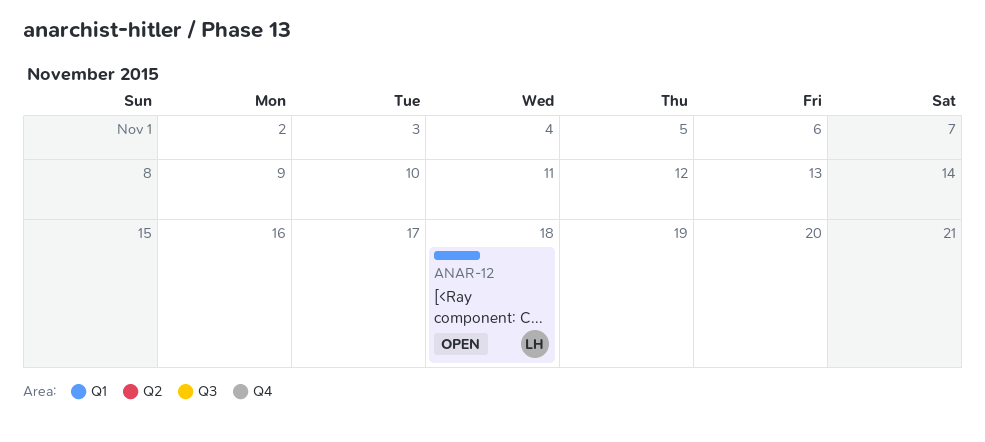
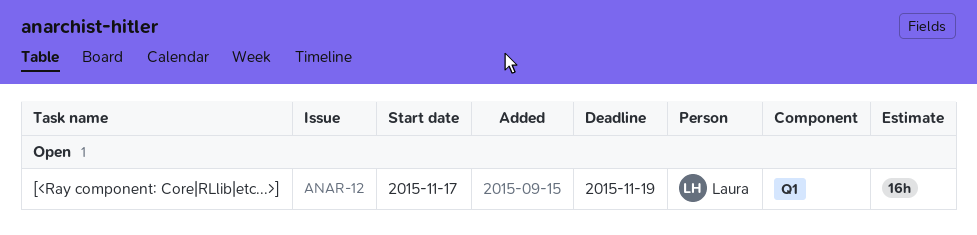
ANAR-12, due: Nov 18 -> Nov 19

